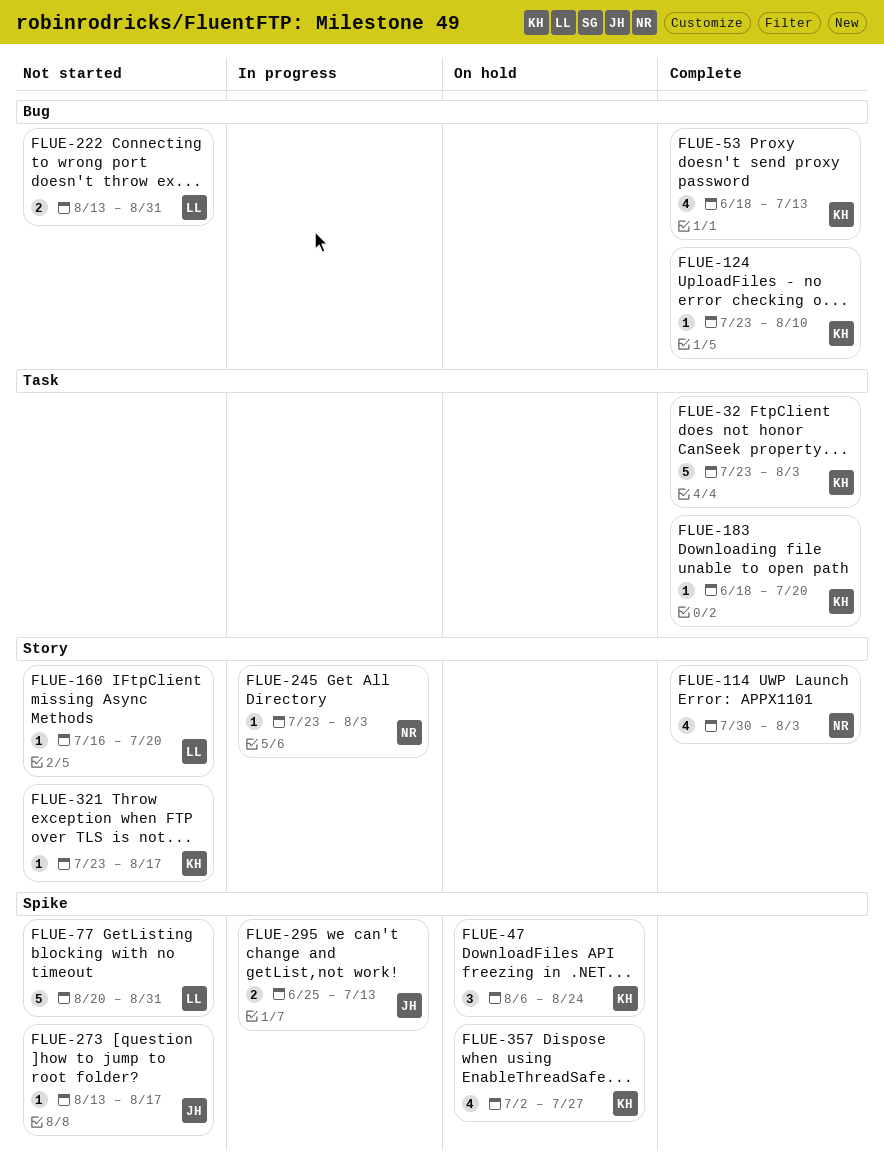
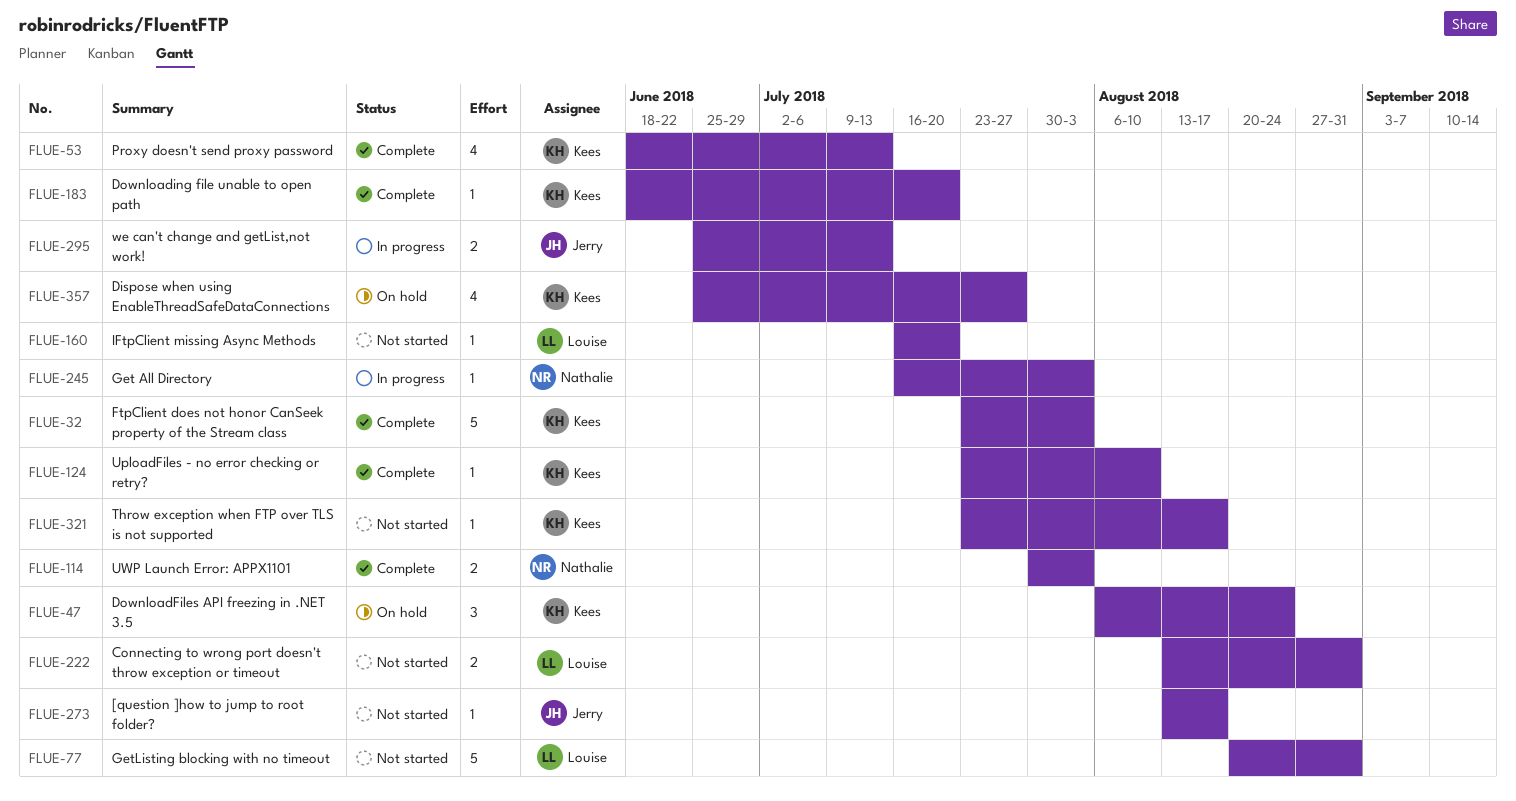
FLUE-114, estimate: 4 -> 2
FLUE-245, start: Jul 23 -> Jul 16
FLUE-357, start: Jul 2 -> Jun 25

